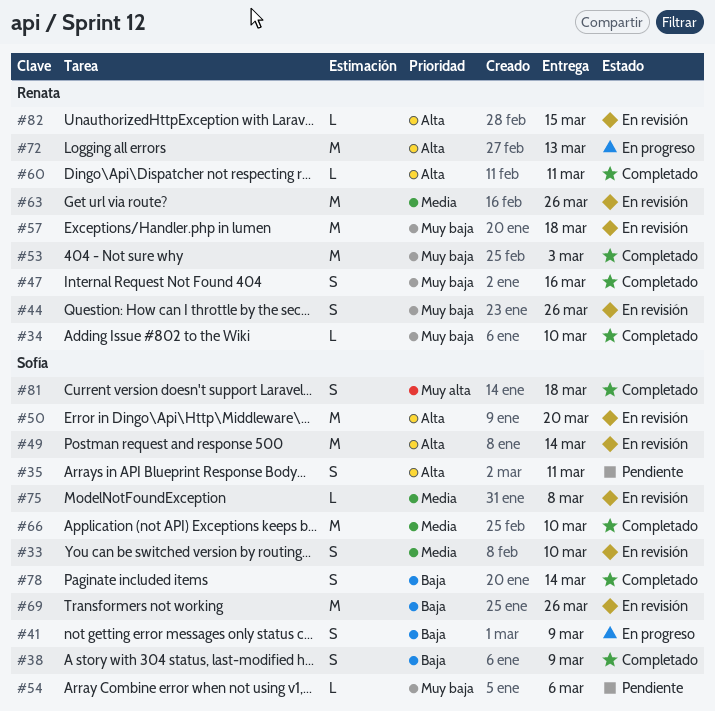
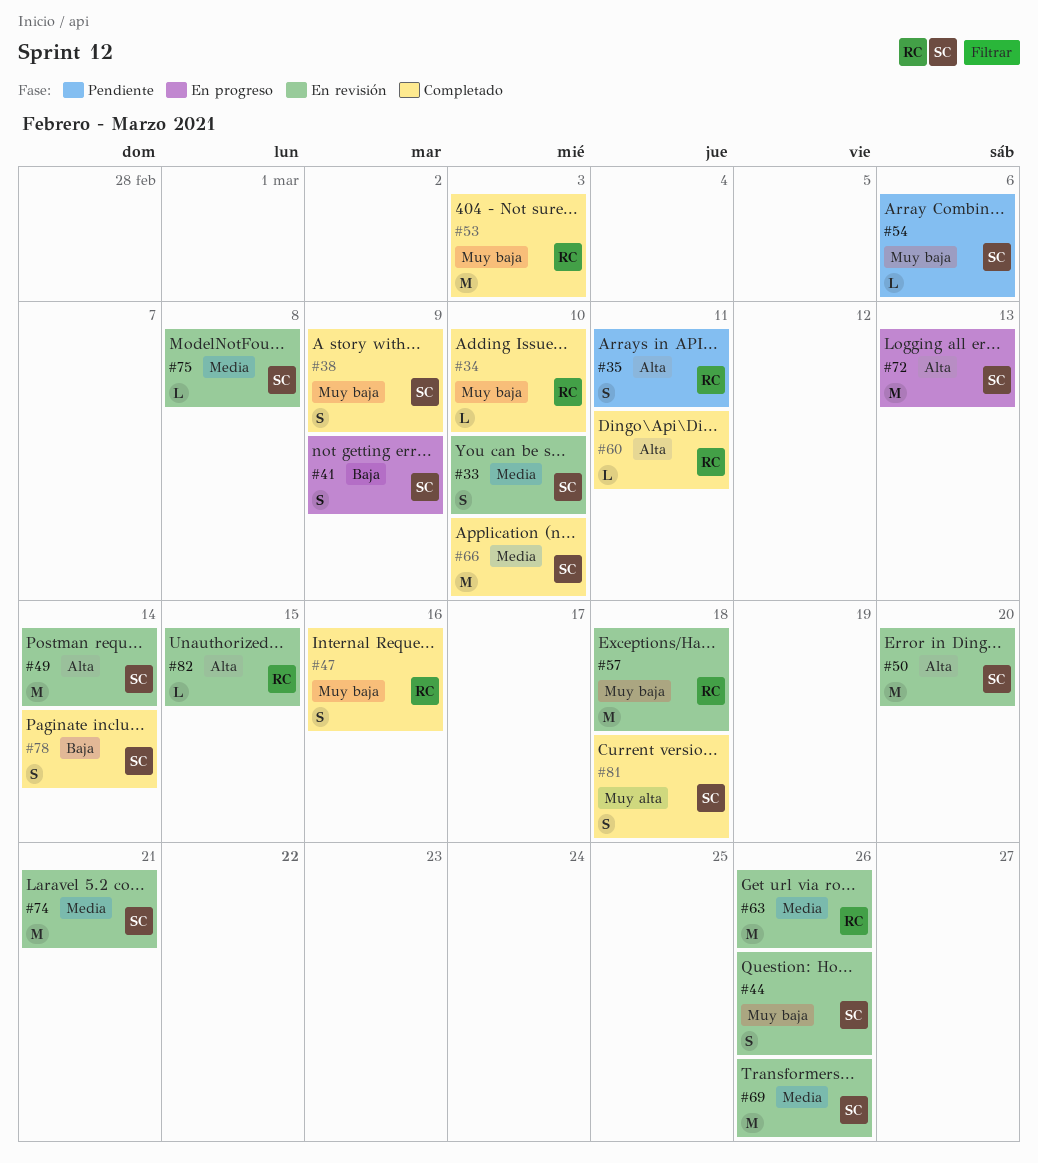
#35, owner: Sofía -> Renata
#38, priority: Baja -> Muy baja
#44, owner: Renata -> Sofía
#69, priority: Baja -> Media
#72, owner: Renata -> Sofía
#74: none -> present

